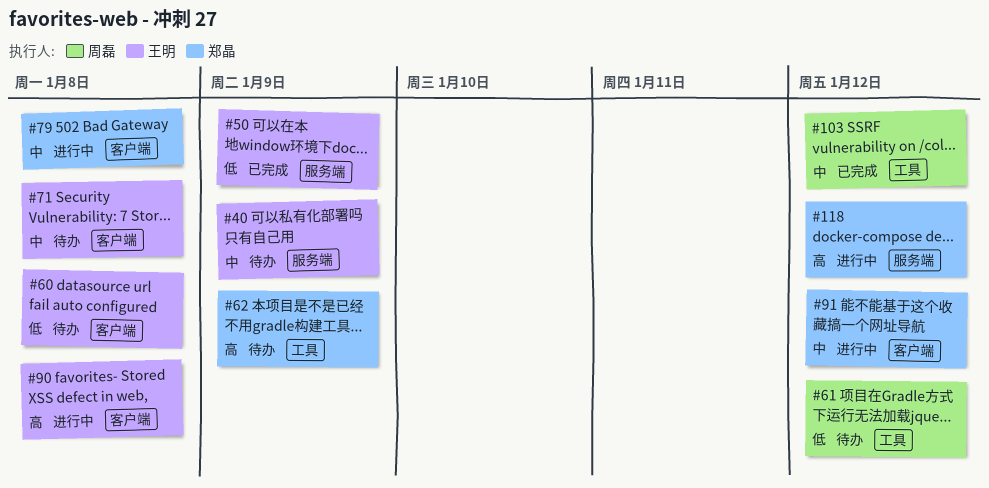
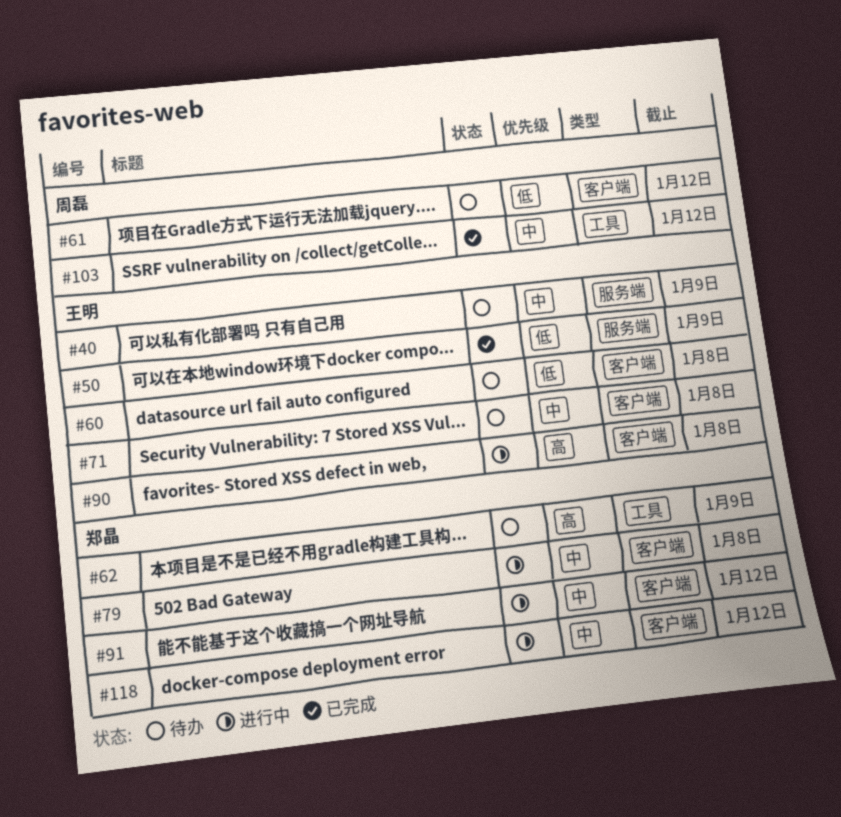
#61, label: 工具 -> 客户端
#118, priority: 高 -> 中
#118, label: 服务端 -> 客户端

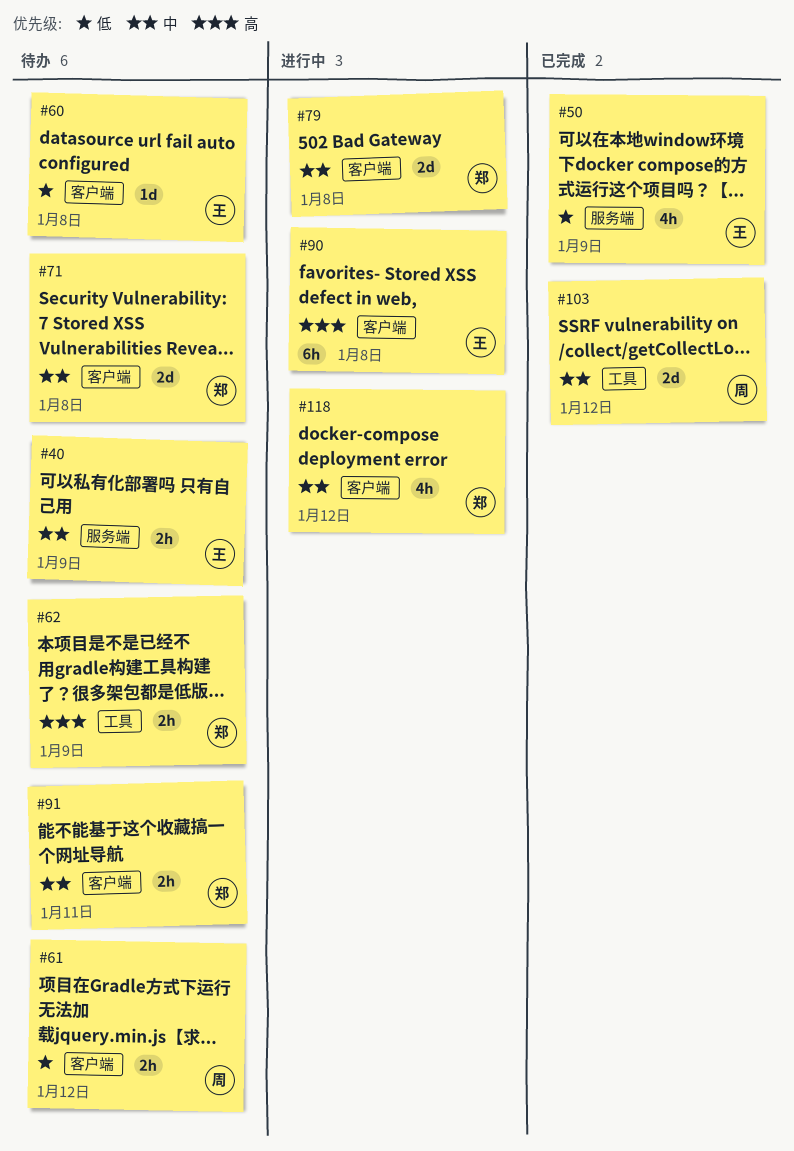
#71, owner: 王明 -> 郑晶
#91, status: 进行中 -> 待办
#91, due: Jan 12 -> Jan 11

